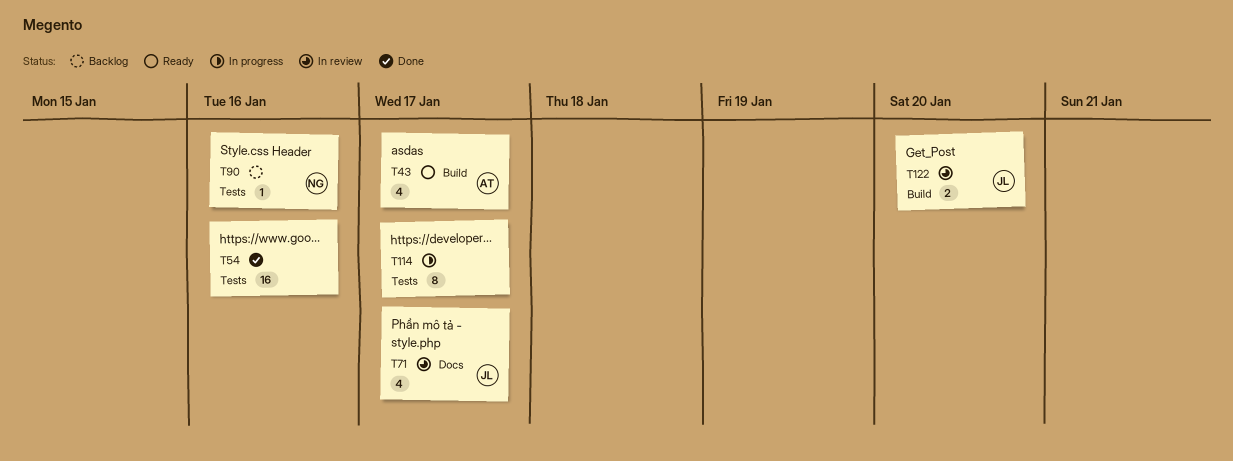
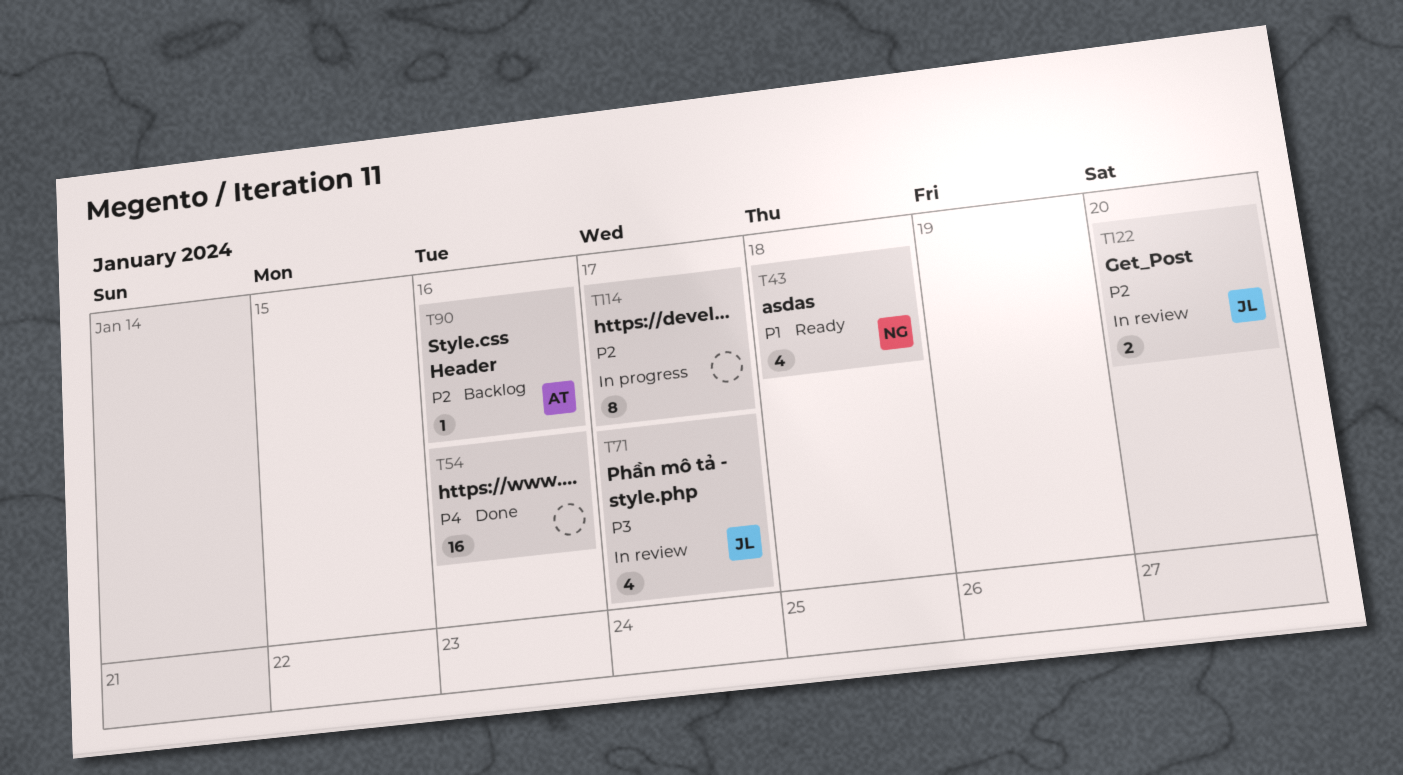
T43, owner: AT -> NG
T43, due: Jan 17 -> Jan 18
T90, owner: NG -> AT

